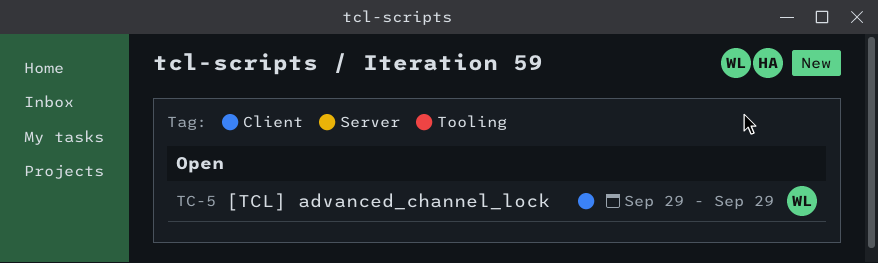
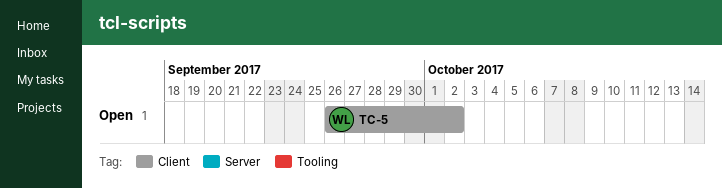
TC-5, start: Sep 29 -> Sep 26
TC-5, due: Sep 29 -> Oct 2

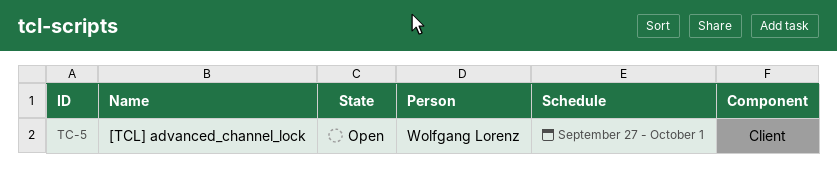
TC-5, start: Sep 26 -> Sep 27
TC-5, due: Oct 2 -> Oct 1

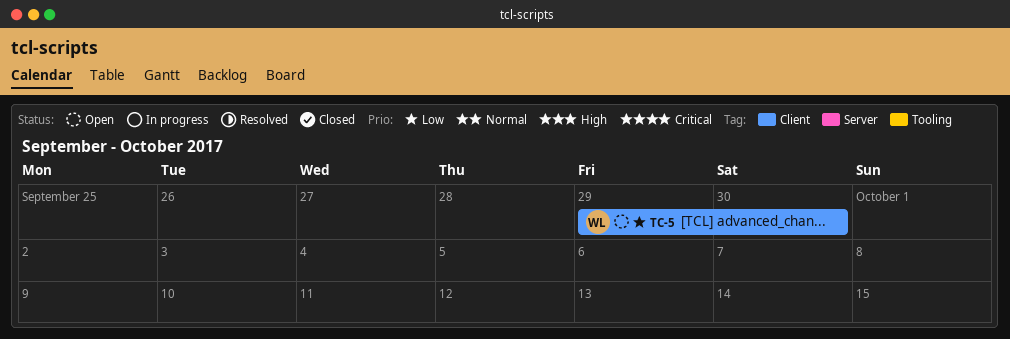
TC-5, start: Sep 27 -> Sep 29
TC-5, due: Oct 1 -> Sep 30

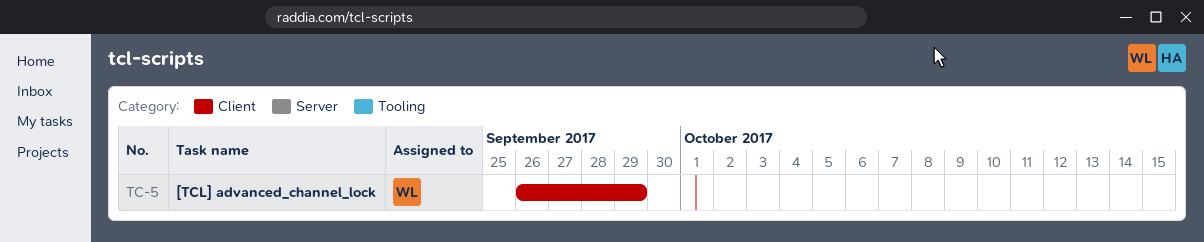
TC-5, start: Sep 29 -> Sep 26
TC-5, due: Sep 30 -> Sep 29

